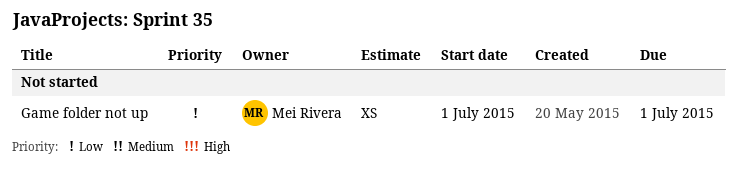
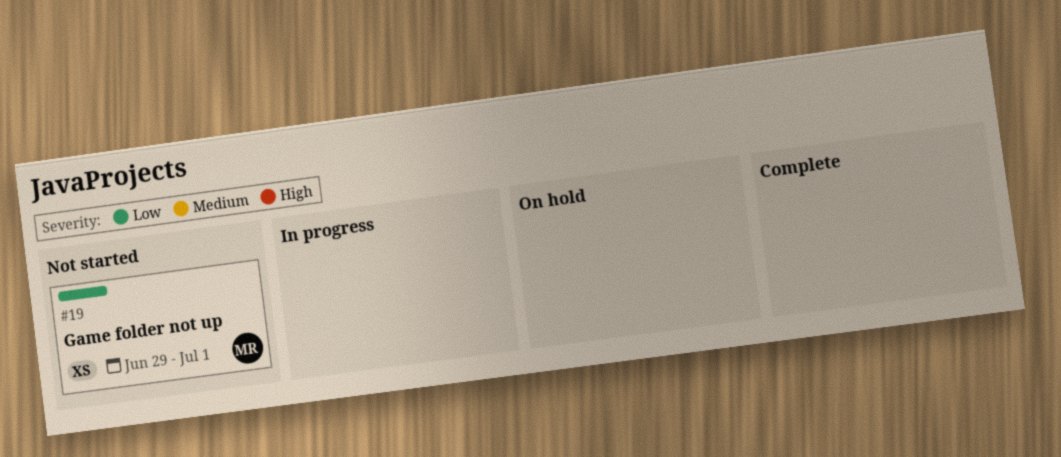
Game folder not up, start: Jul 1 -> Jun 29

